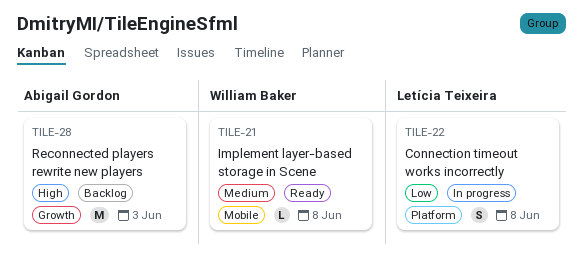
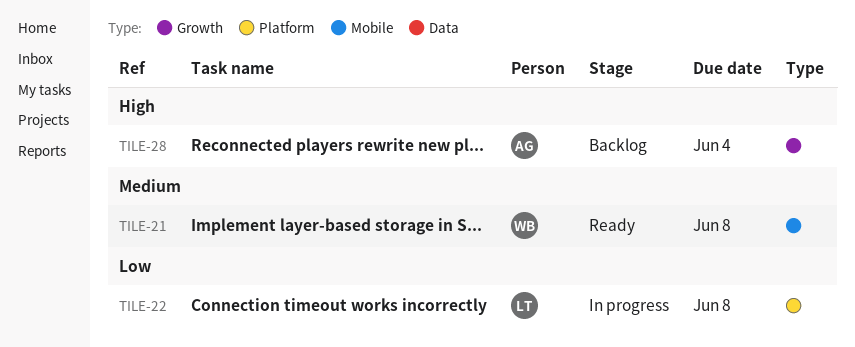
TILE-28, due: Jun 3 -> Jun 4

